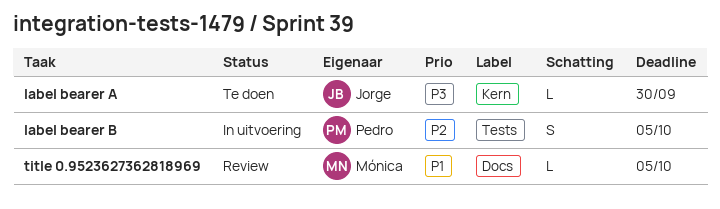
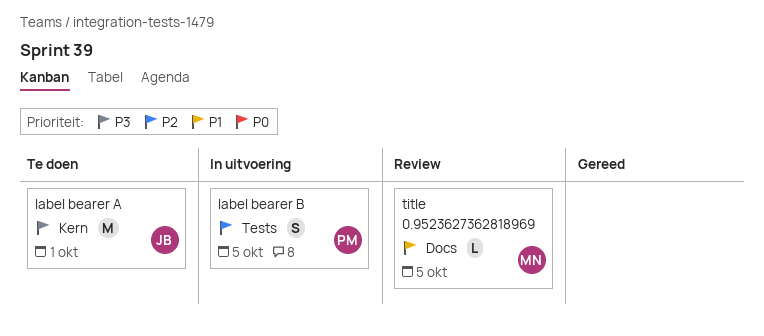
label bearer A, estimate: L -> M
label bearer A, due: Sep 30 -> Oct 1

